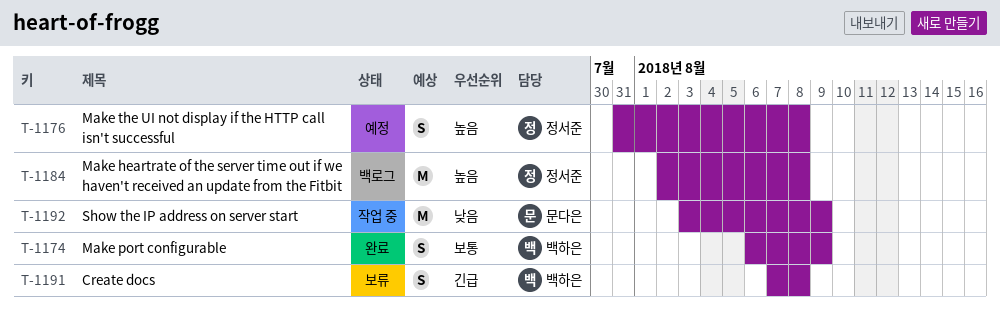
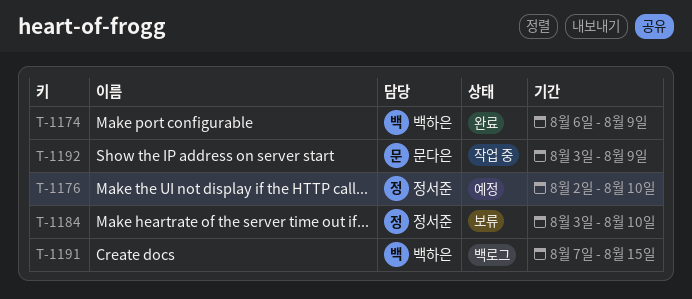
T-1176, start: Jul 31 -> Aug 2
T-1176, due: Aug 8 -> Aug 10
T-1184, status: 백로그 -> 보류
T-1184, start: Aug 2 -> Aug 3
T-1184, due: Aug 8 -> Aug 10
T-1191, status: 보류 -> 백로그
T-1191, due: Aug 8 -> Aug 15

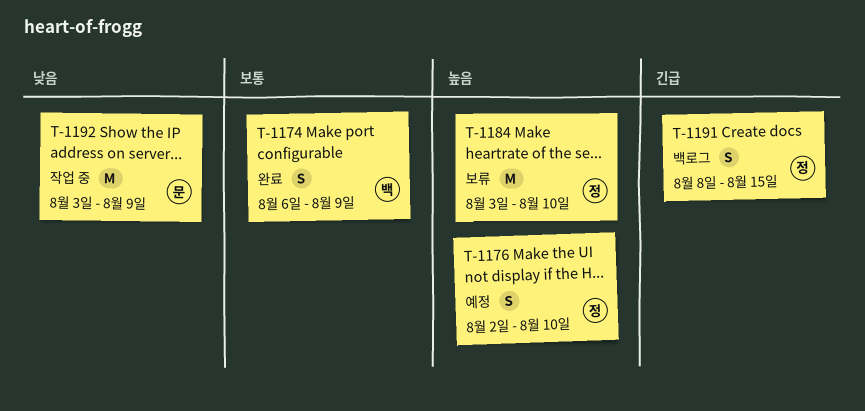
T-1191, owner: 백하은 -> 정서준
T-1191, start: Aug 7 -> Aug 8

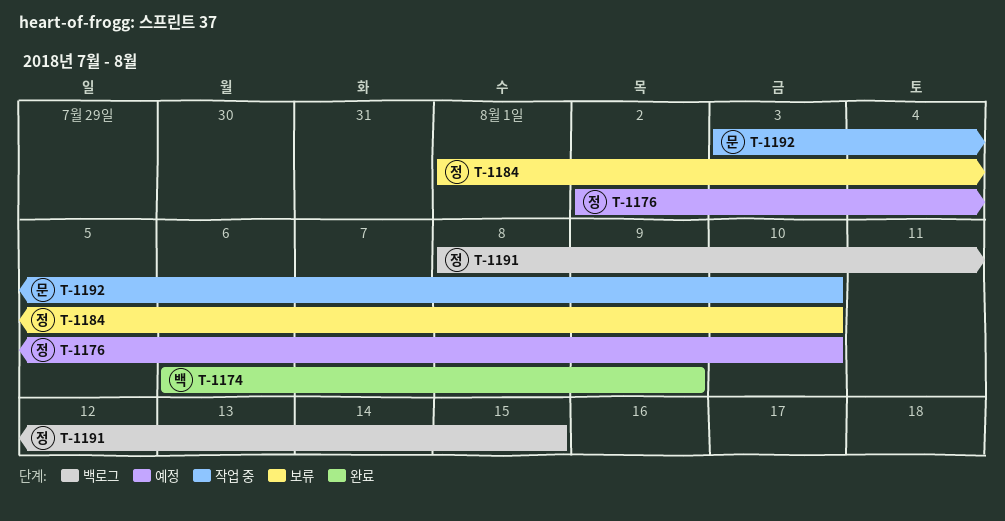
T-1184, start: Aug 3 -> Aug 1
T-1192, due: Aug 9 -> Aug 10

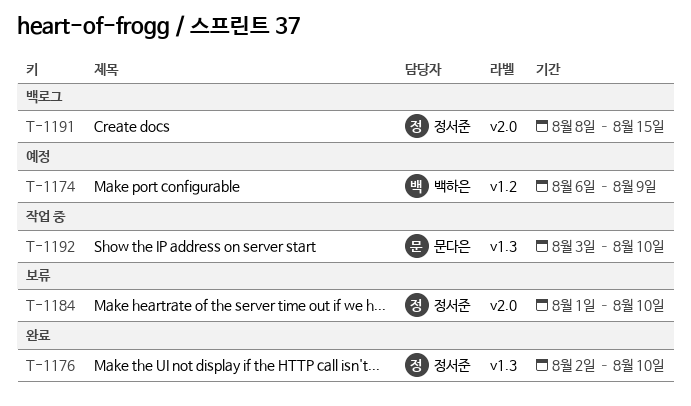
T-1174, status: 완료 -> 예정
T-1176, status: 예정 -> 완료

